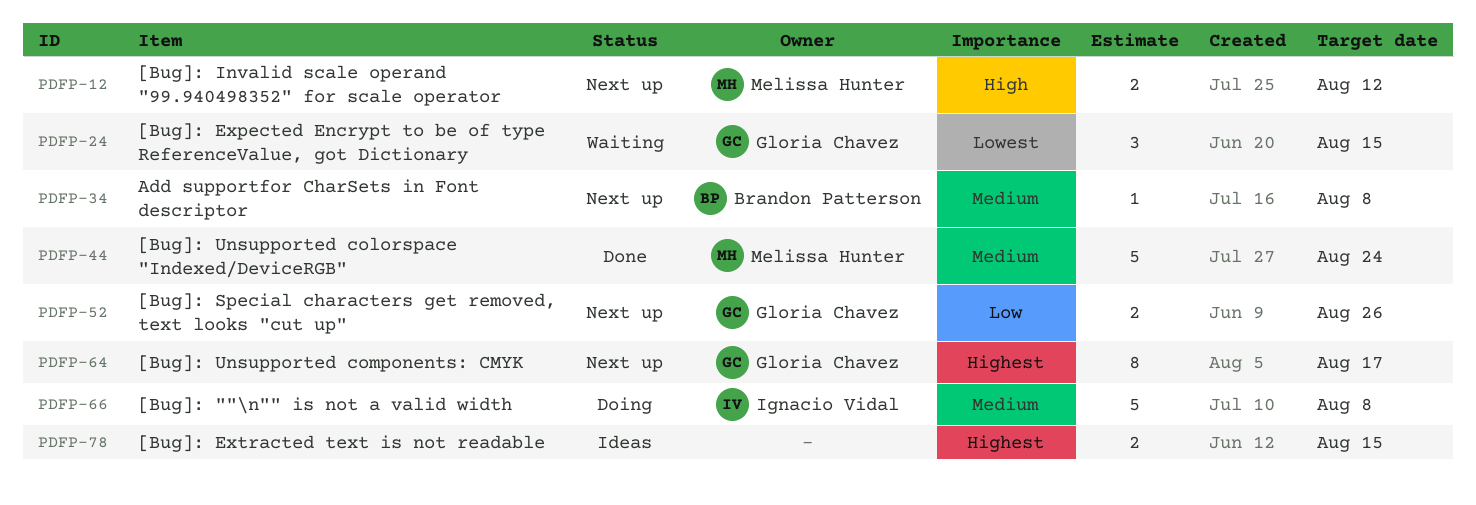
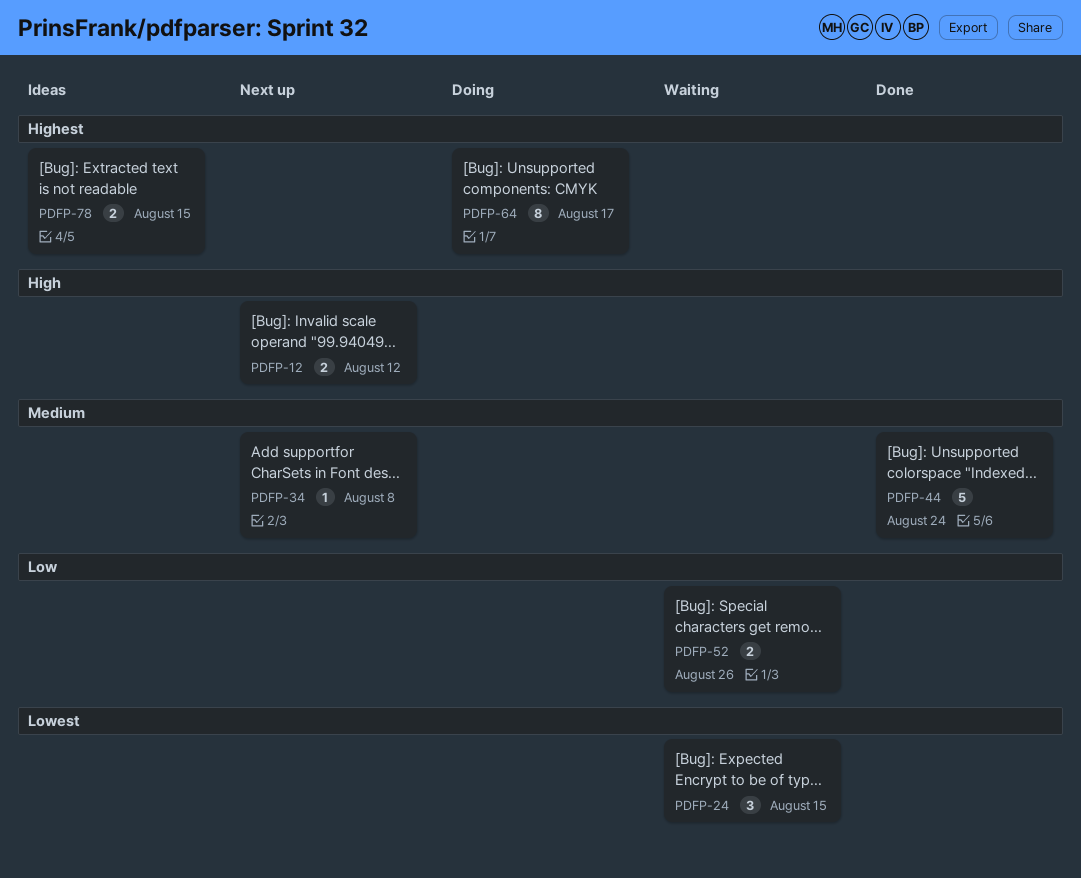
PDFP-52, status: Next up -> Waiting
PDFP-64, status: Next up -> Doing
PDFP-66: present -> none

